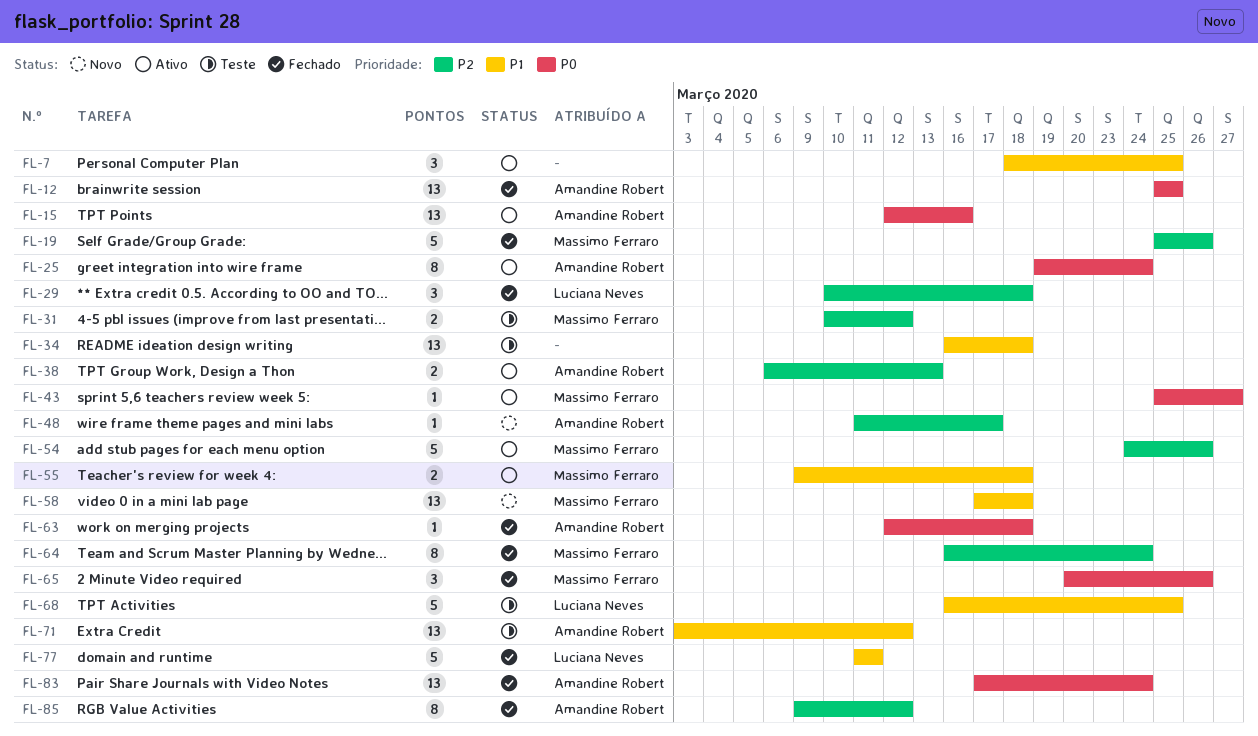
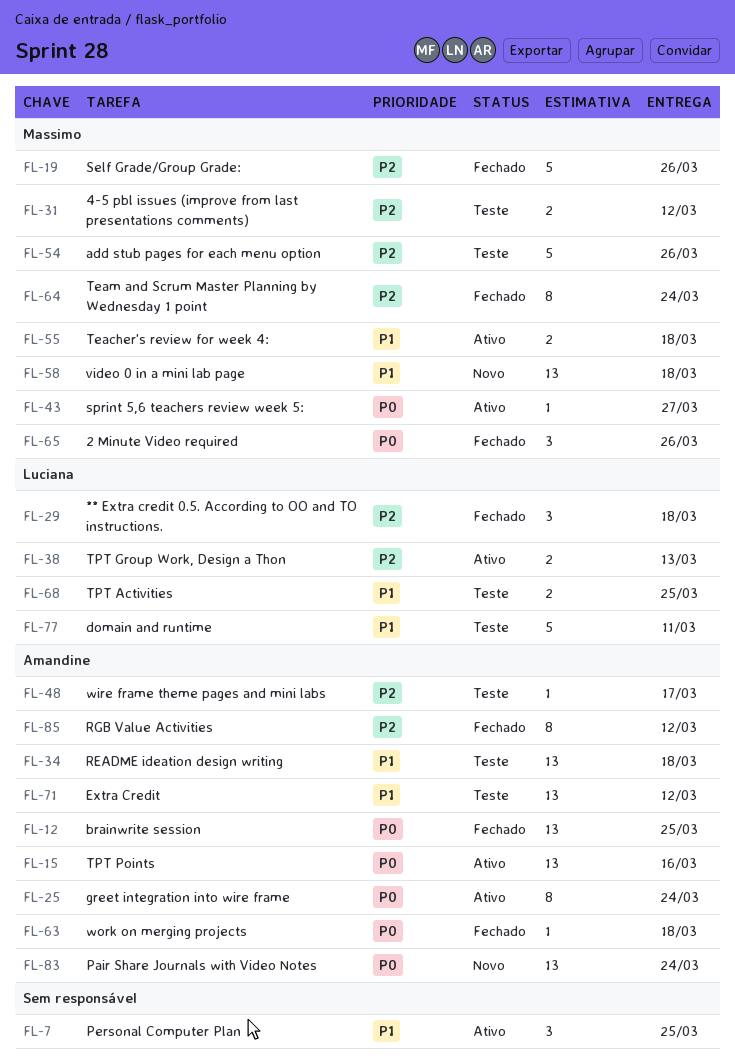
FL-34, owner: none -> Amandine Robert
FL-38, owner: Amandine Robert -> Luciana Neves
FL-48, status: Novo -> Teste
FL-54, status: Ativo -> Teste
FL-68, estimate: 5 -> 2
FL-77, status: Fechado -> Teste
FL-83, status: Fechado -> Novo

